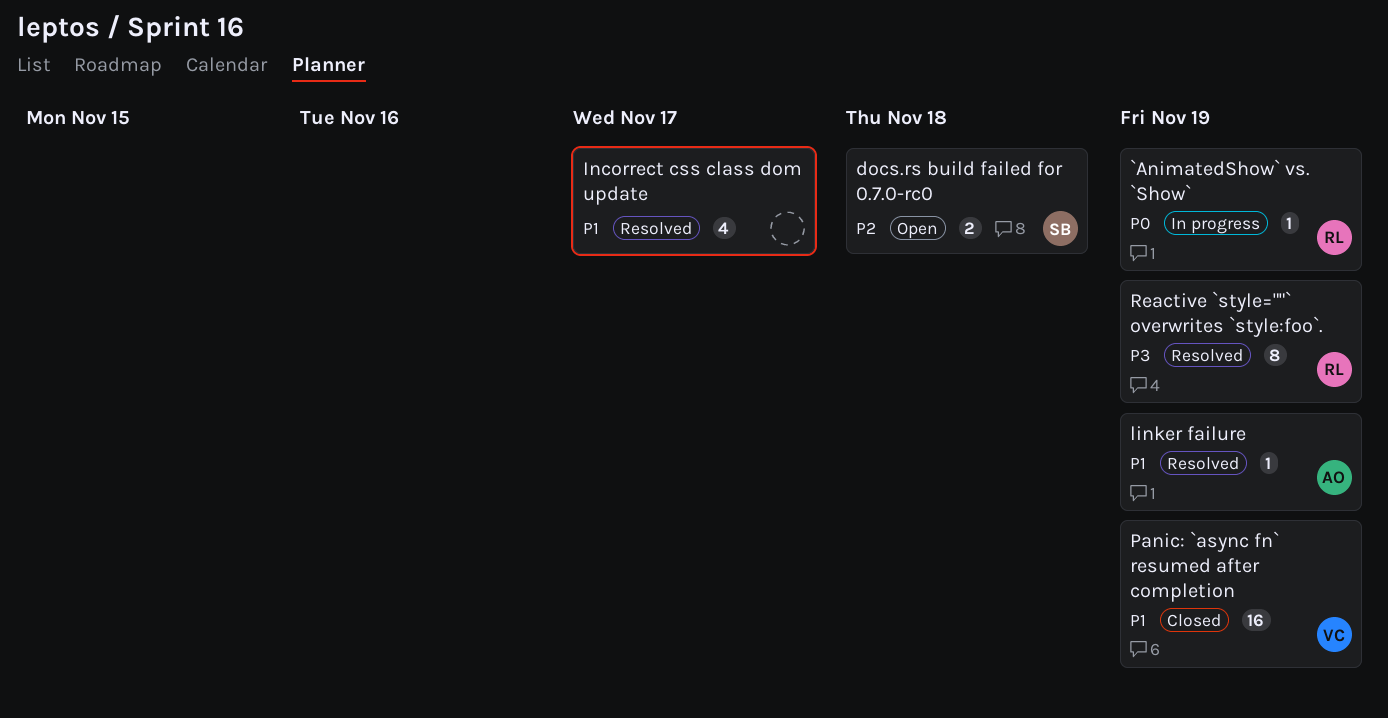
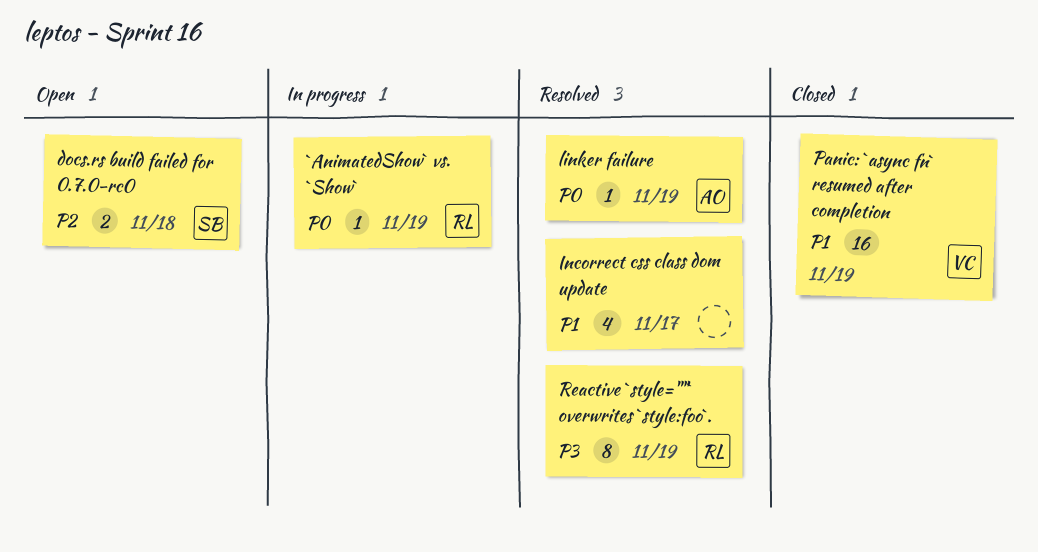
linker failure, priority: P1 -> P0

